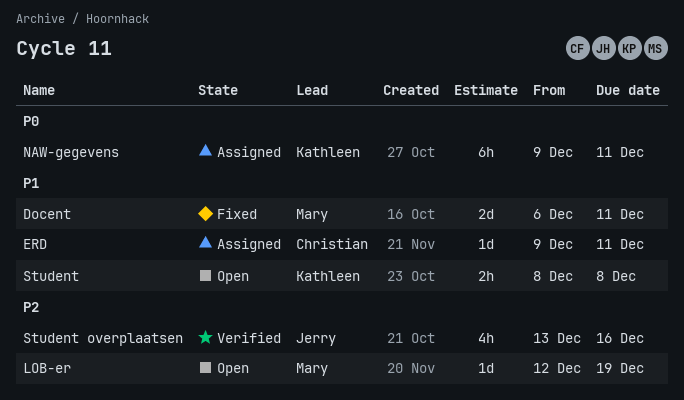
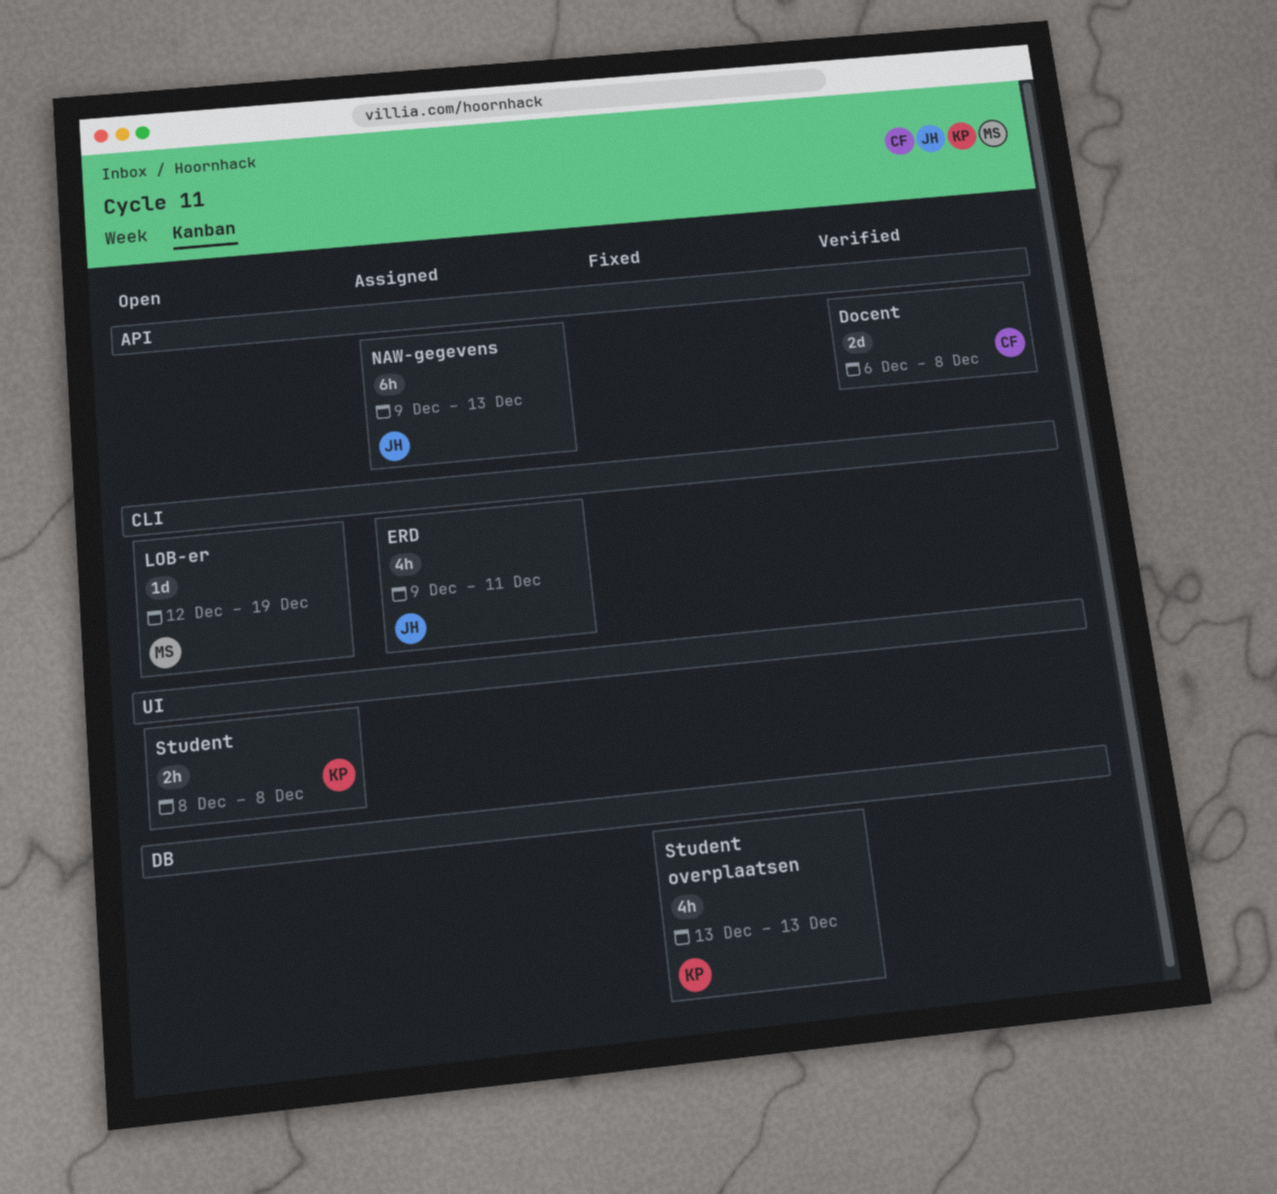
Docent, status: Fixed -> Verified
Docent, owner: Mary -> Christian
Docent, due: Dec 11 -> Dec 8
ERD, owner: Christian -> Jerry
ERD, estimate: 1d -> 4h
NAW-gegevens, owner: Kathleen -> Jerry
NAW-gegevens, due: Dec 11 -> Dec 13
Student overplaatsen, status: Verified -> Fixed
Student overplaatsen, owner: Jerry -> Kathleen
Student overplaatsen, due: Dec 16 -> Dec 13

